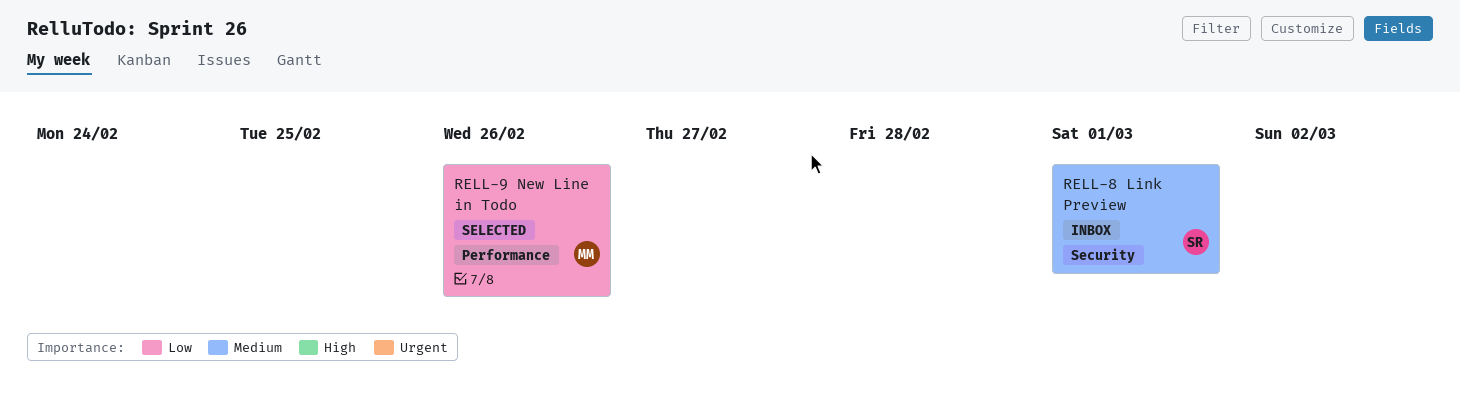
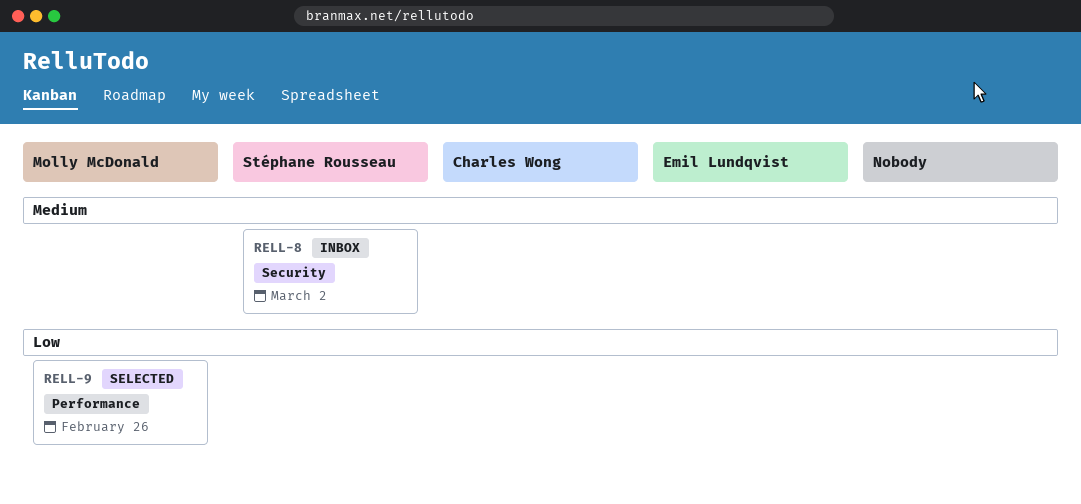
RELL-8, due: Mar 1 -> Mar 2

